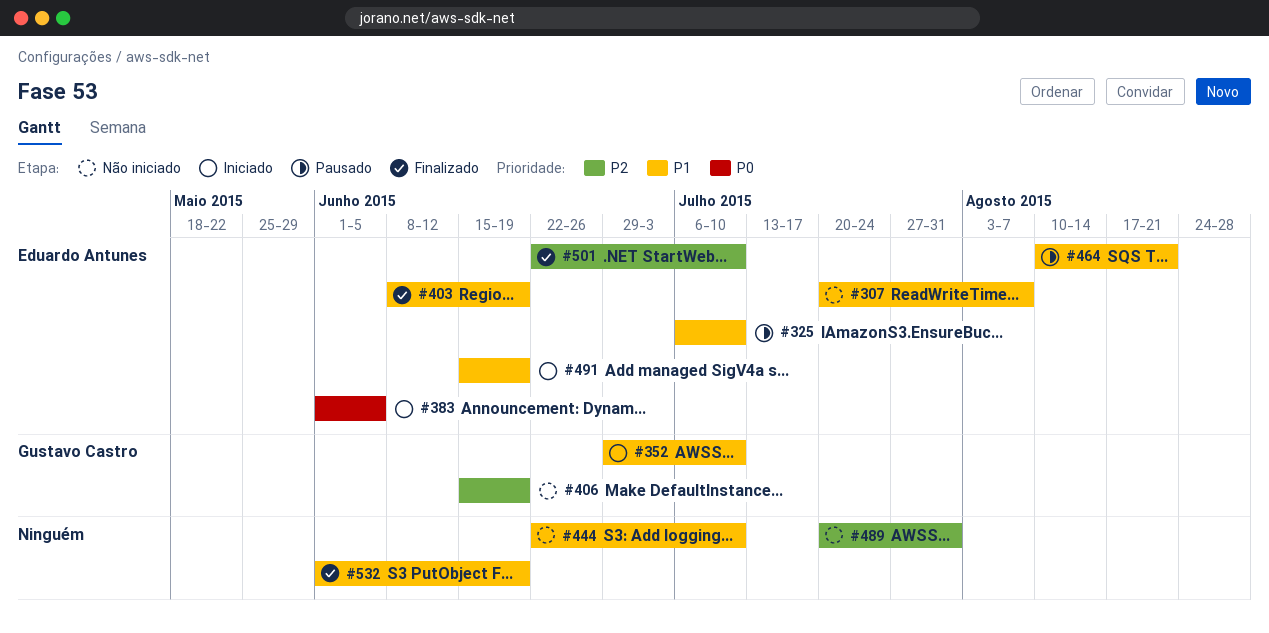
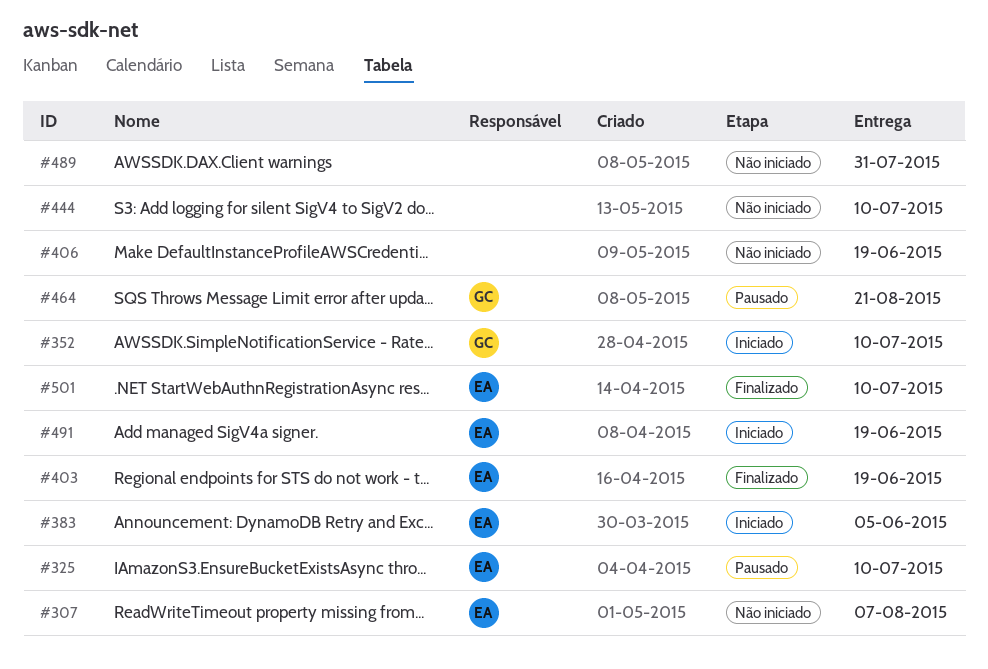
#406, owner: Gustavo Castro -> none
#464, owner: Eduardo Antunes -> Gustavo Castro
#532: present -> none

